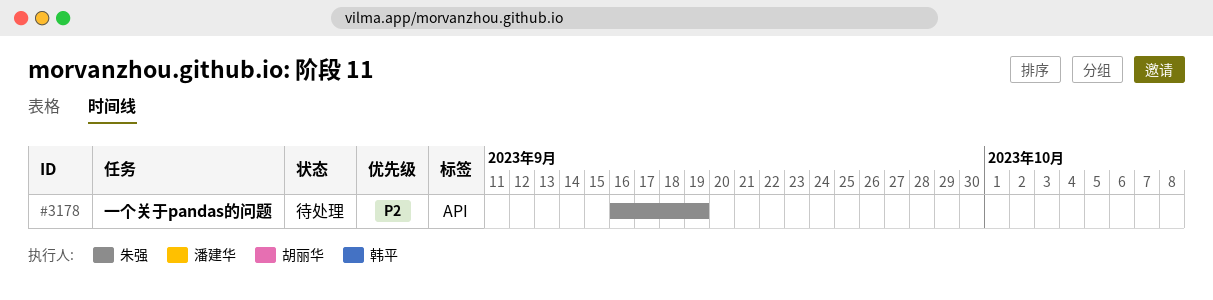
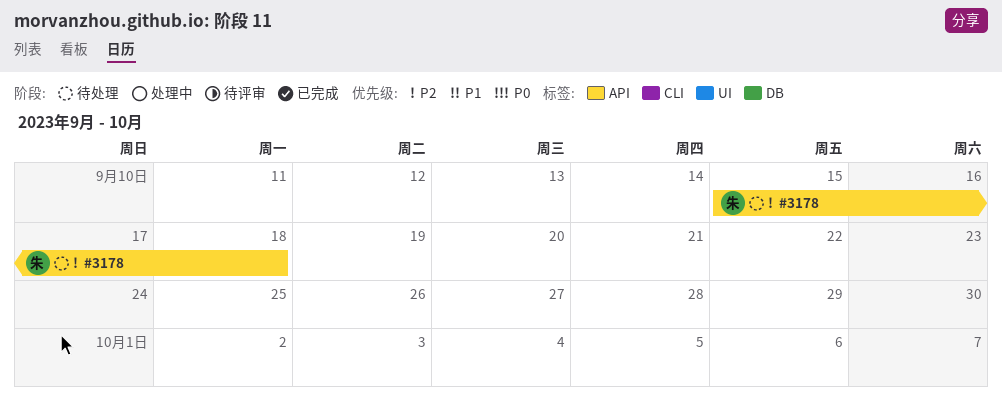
#3178, start: Sep 16 -> Sep 15
#3178, due: Sep 19 -> Sep 18

